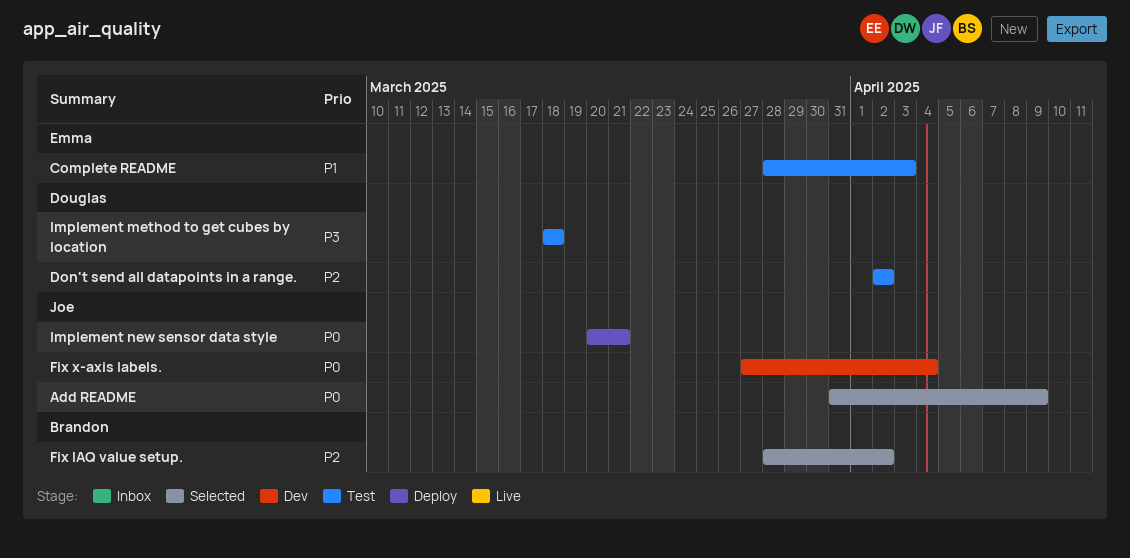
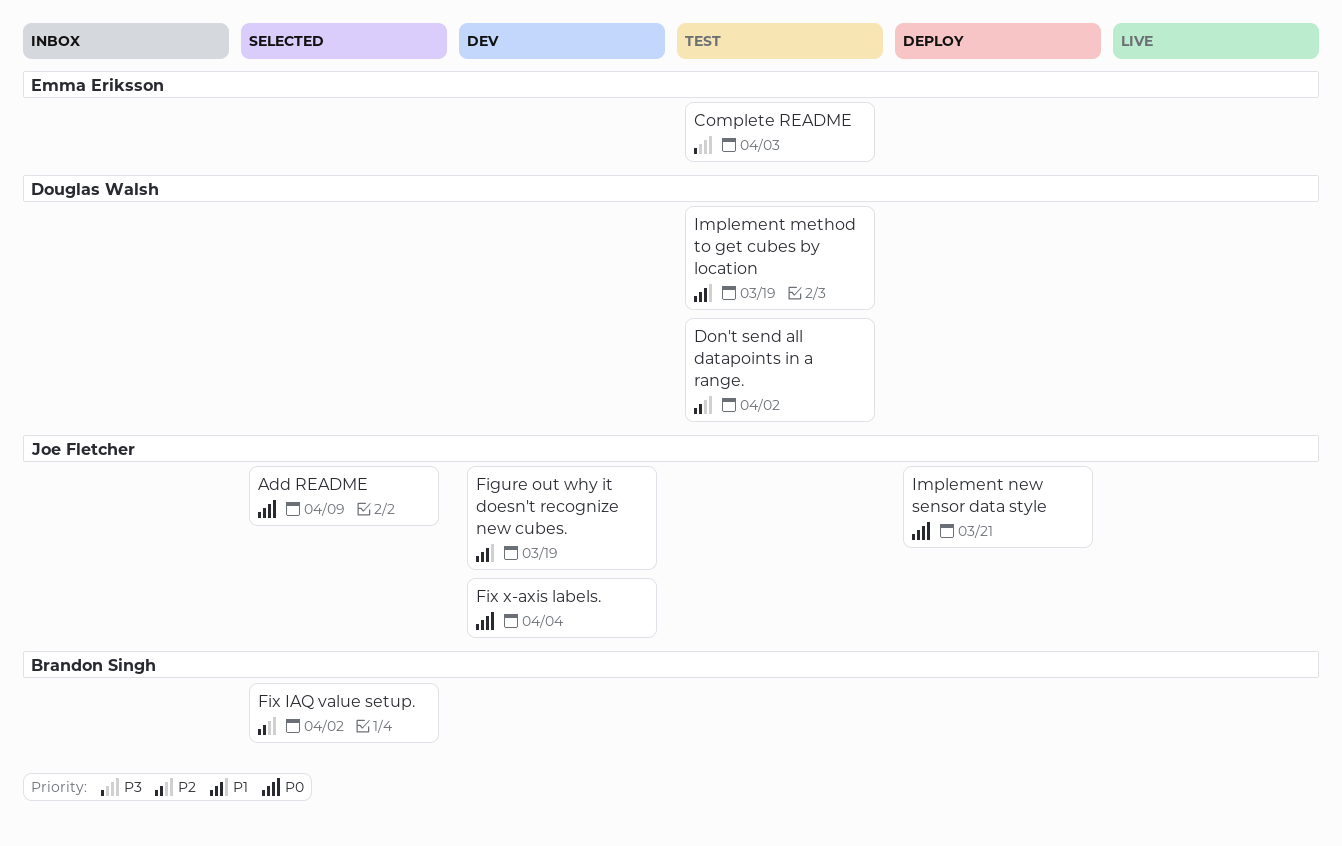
Complete README, priority: P1 -> P3
Figure out why it doesn't recognize new cubes.: none -> present
Implement method to get cubes by location, priority: P3 -> P1
Implement method to get cubes by location, due: Mar 18 -> Mar 19

